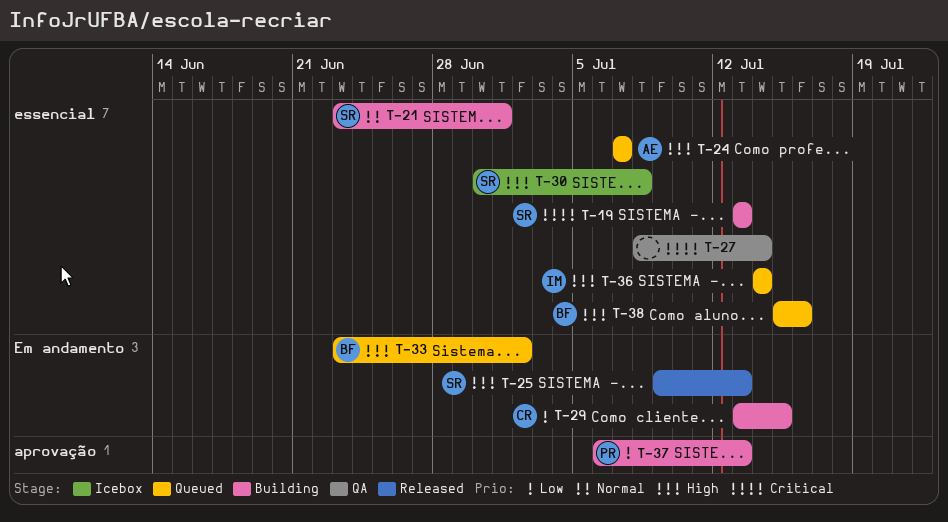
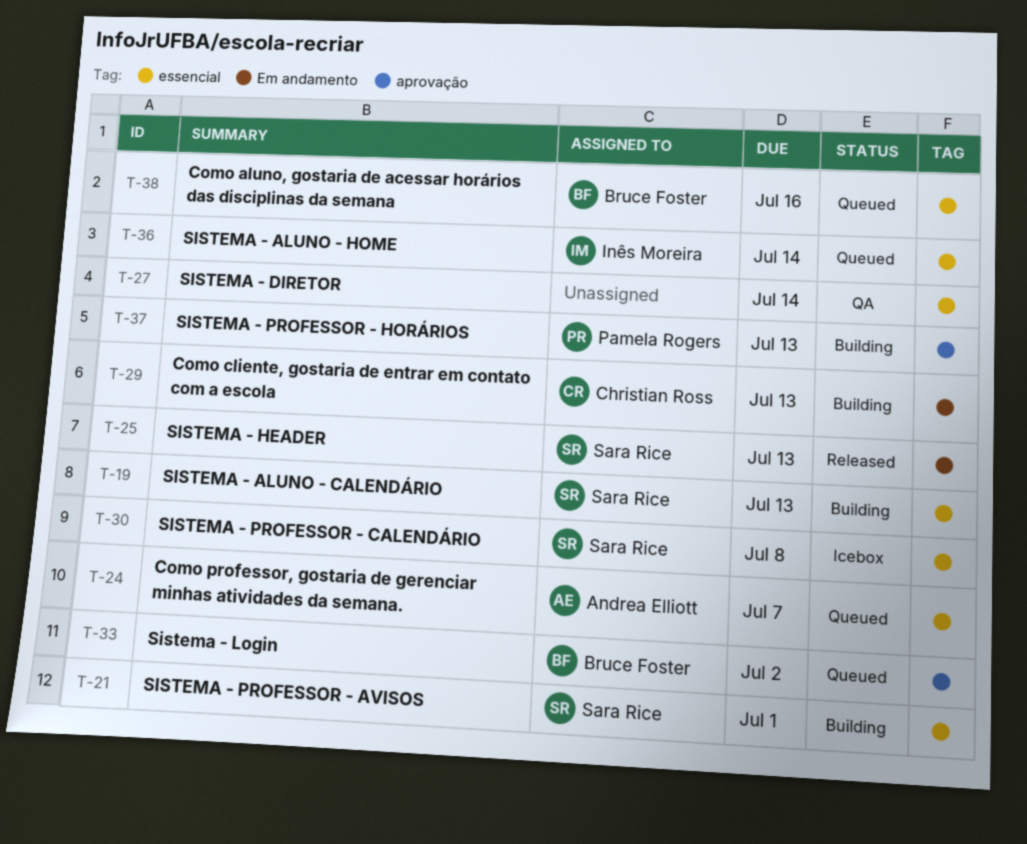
T-29, due: Jul 15 -> Jul 13
T-33, label: Em andamento -> aprovação

